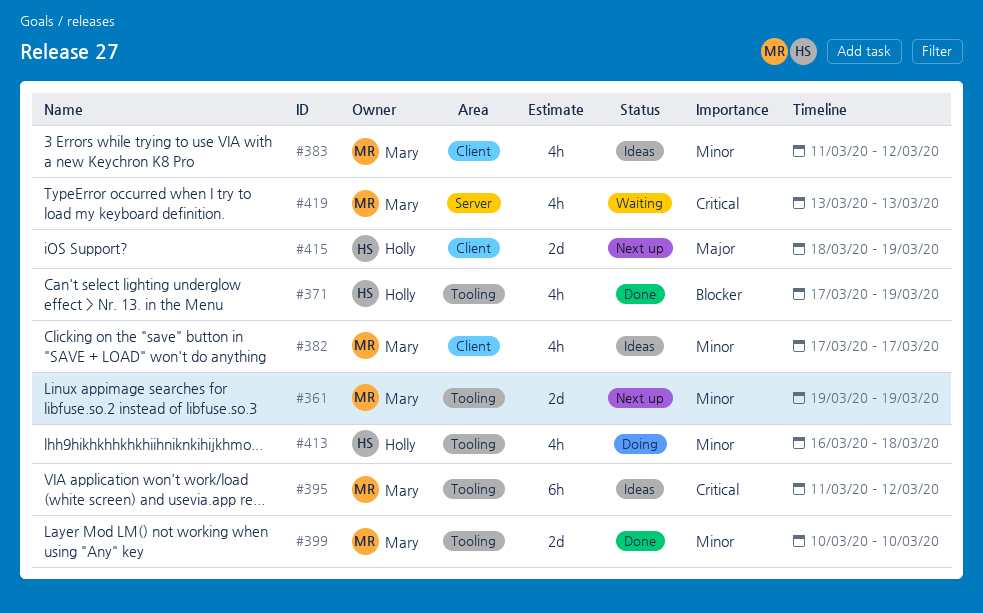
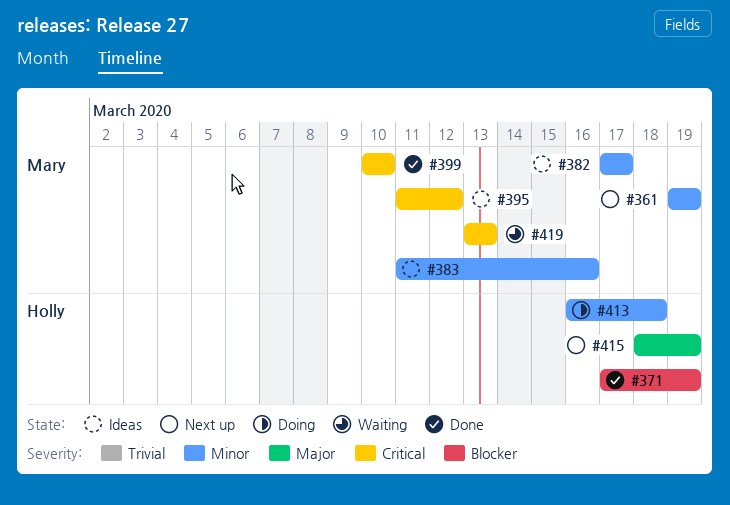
#383, due: Mar 12 -> Mar 16
#399, priority: Minor -> Critical

